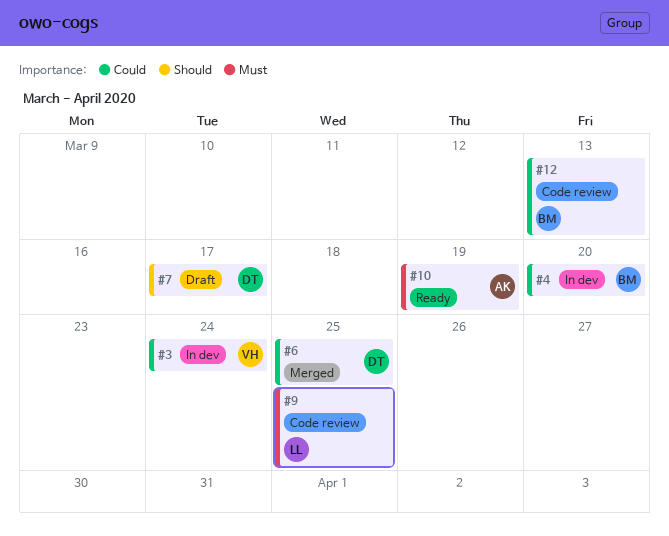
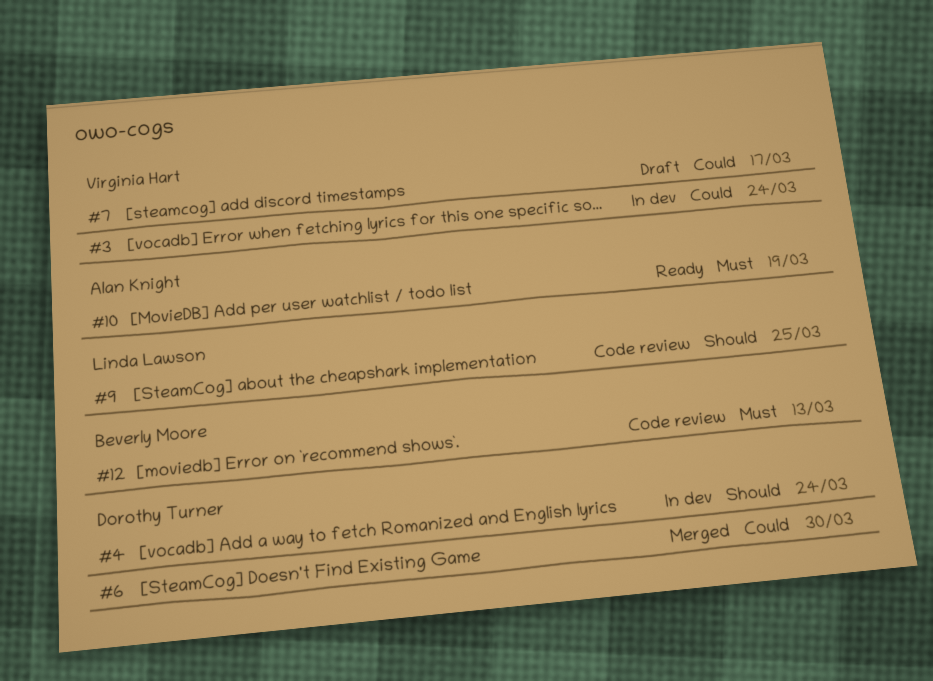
#4, owner: Beverly Moore -> Dorothy Turner
#4, priority: Could -> Should
#4, due: Mar 20 -> Mar 24
#6, due: Mar 25 -> Mar 30
#7, owner: Dorothy Turner -> Virginia Hart
#7, priority: Should -> Could
#9, priority: Must -> Should
#12, priority: Could -> Must

